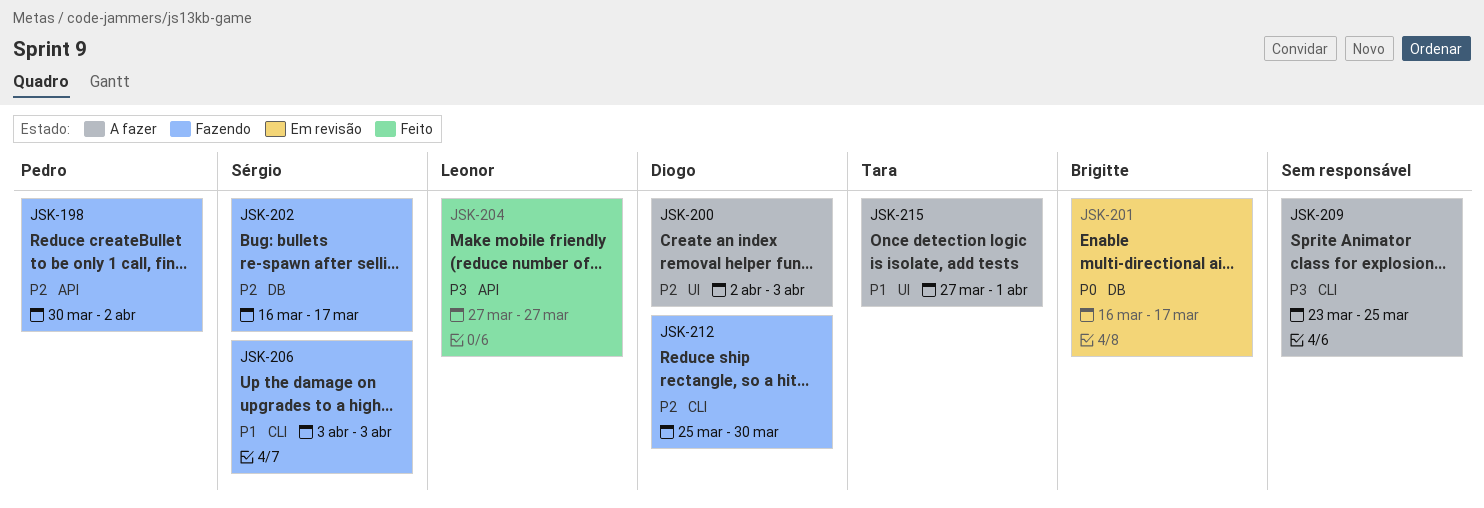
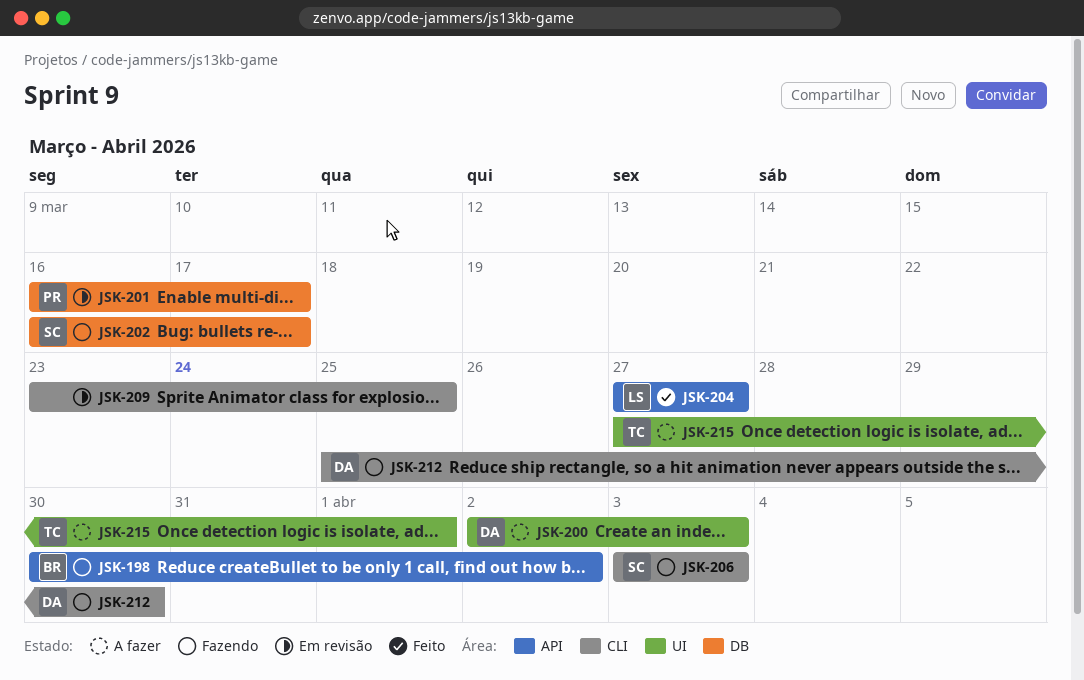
JSK-198, owner: Pedro -> Brigitte
JSK-201, owner: Brigitte -> Pedro
JSK-209, status: A fazer -> Em revisão

